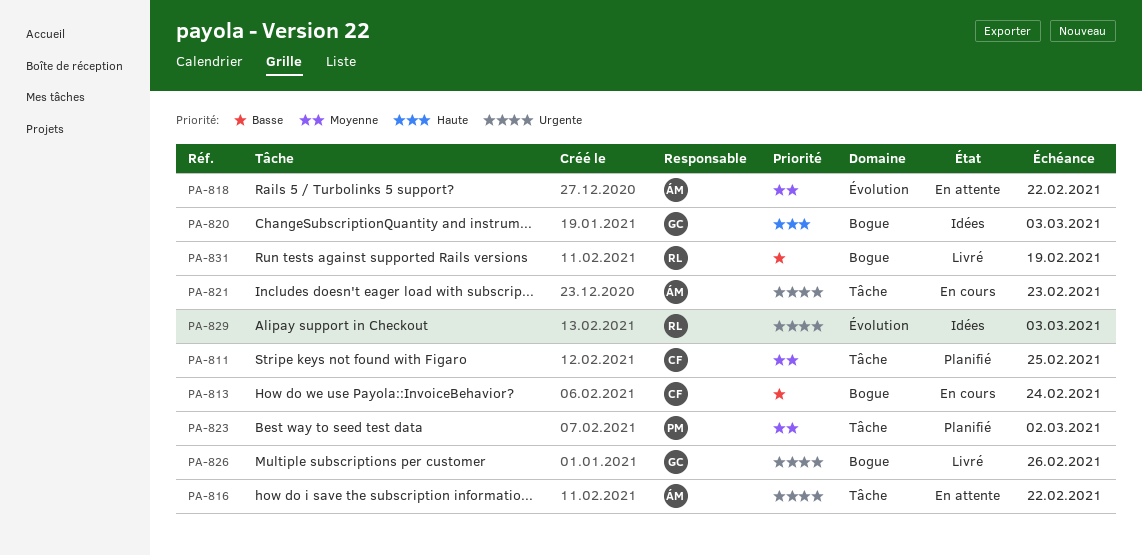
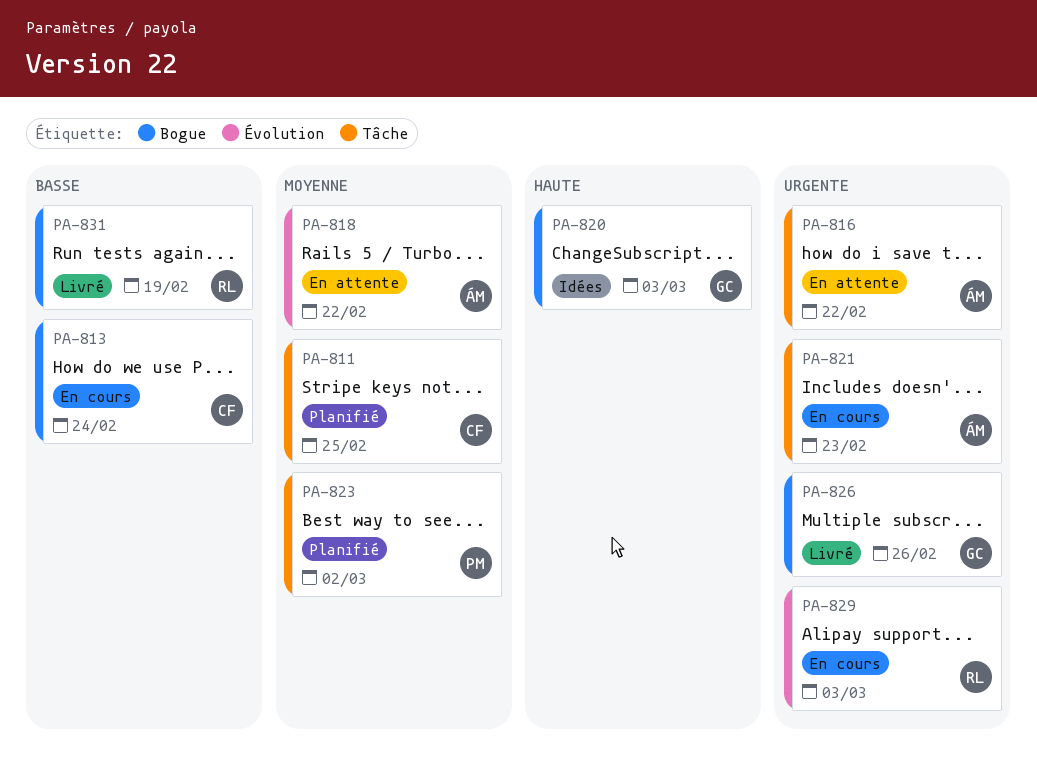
PA-829, status: Idées -> En cours

